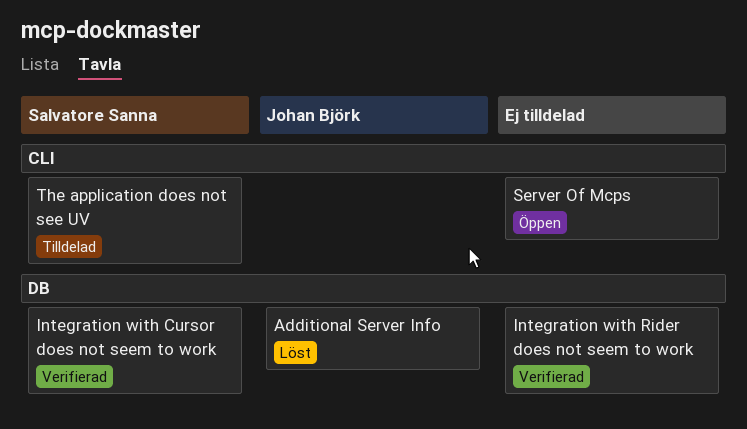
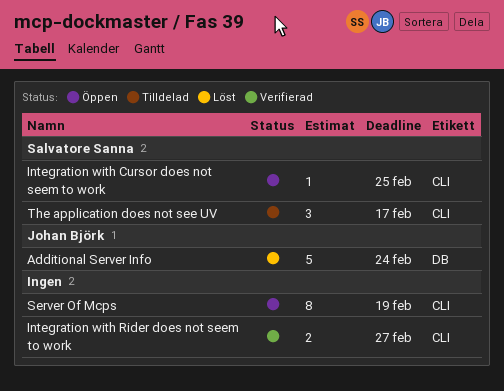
Integration with Cursor does not seem to work, status: Verifierad -> Öppen
Integration with Cursor does not seem to work, label: DB -> CLI
Integration with Rider does not seem to work, label: DB -> CLI

